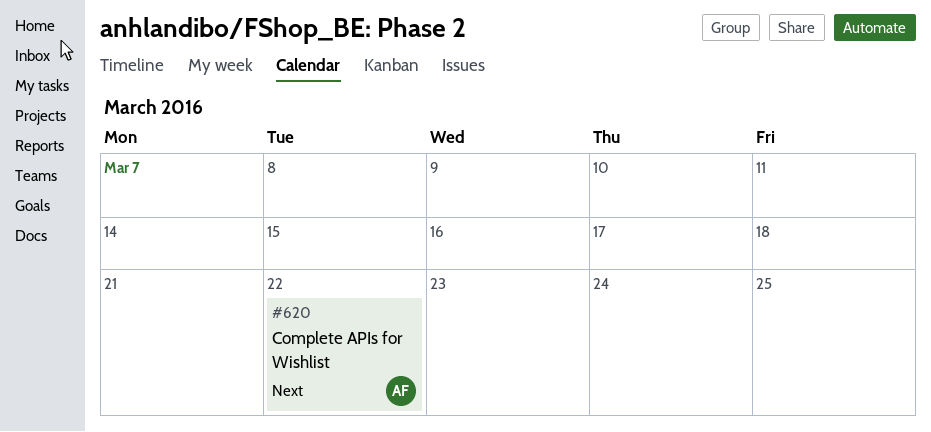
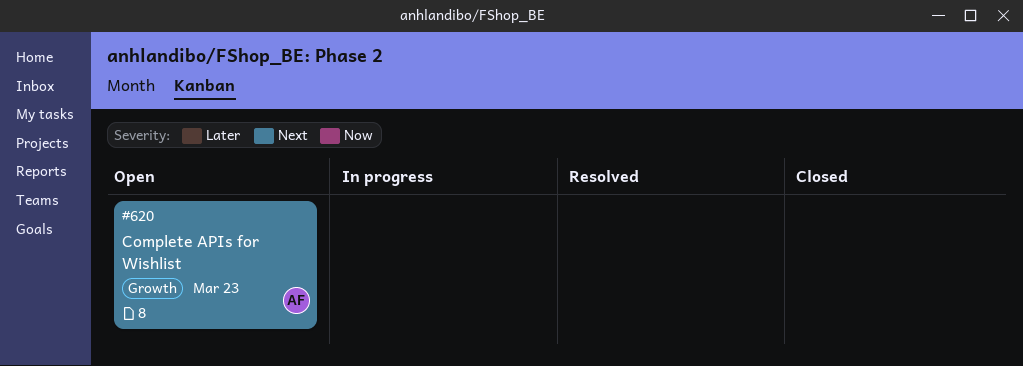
#620, due: Mar 22 -> Mar 23

